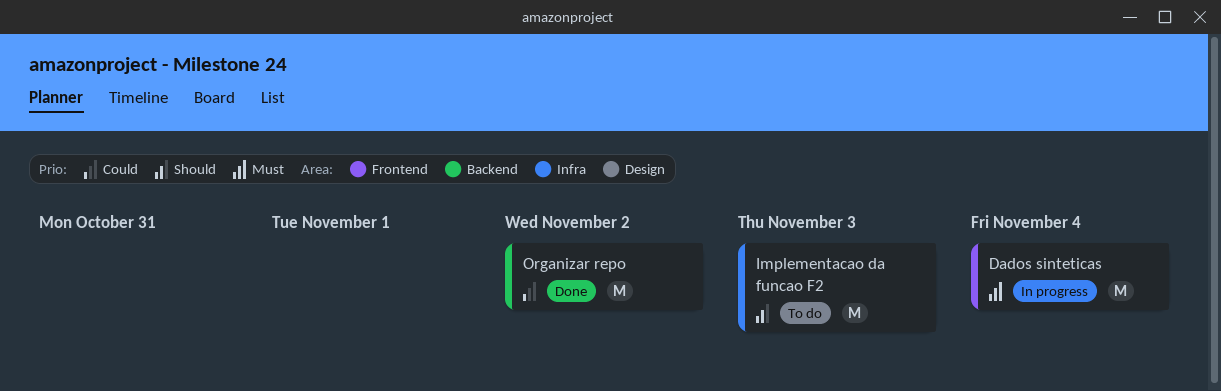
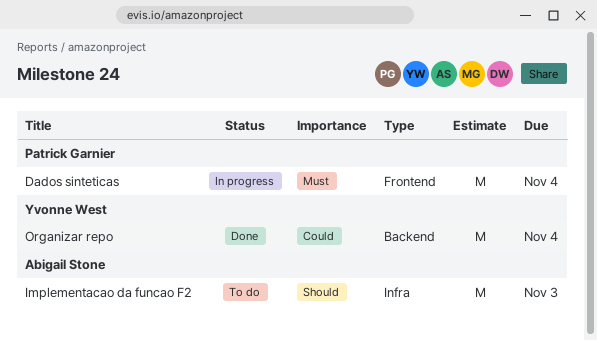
Organizar repo, due: Nov 2 -> Nov 4

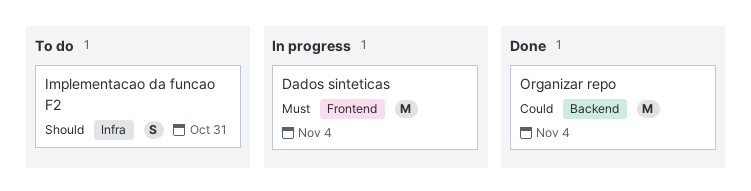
Implementacao da funcao F2, estimate: M -> S
Implementacao da funcao F2, due: Nov 3 -> Oct 31

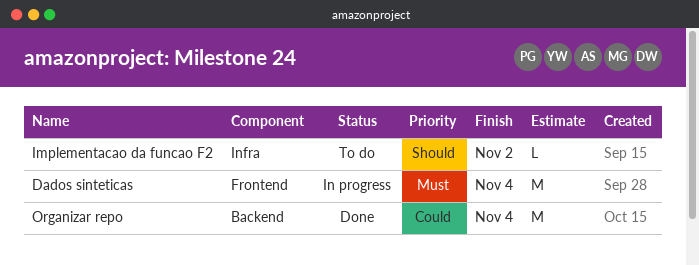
Implementacao da funcao F2, estimate: S -> L
Implementacao da funcao F2, due: Oct 31 -> Nov 2

